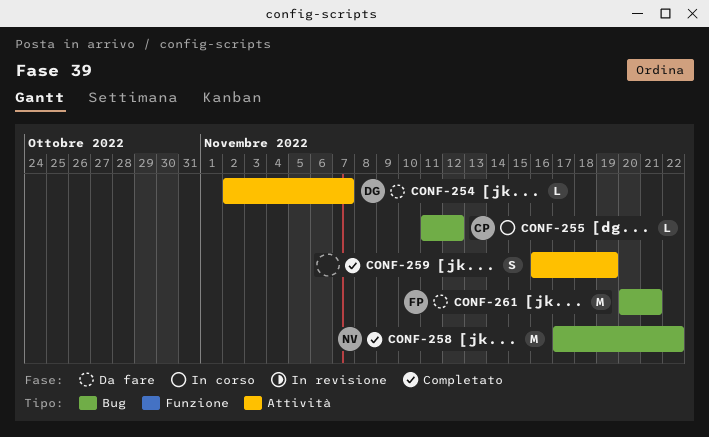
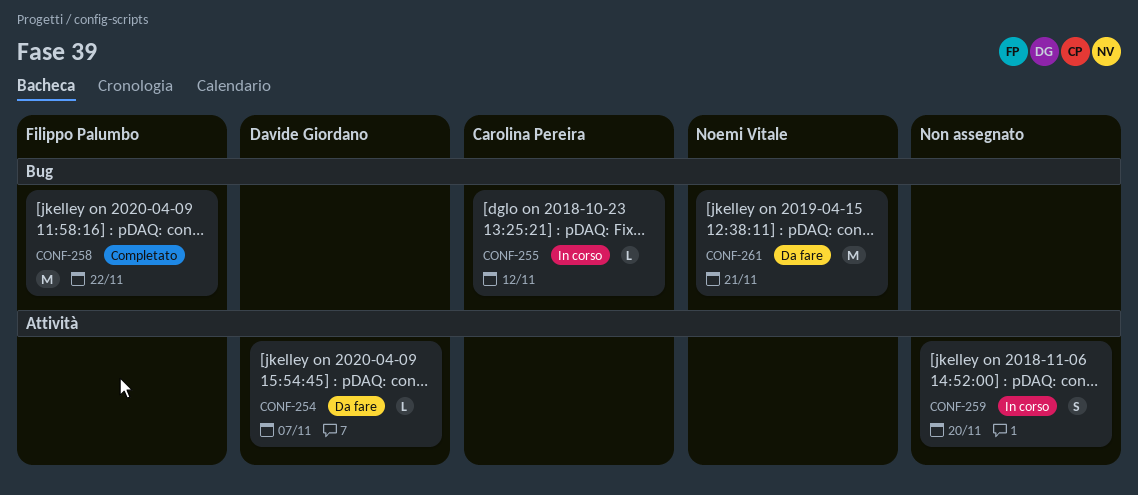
CONF-258, owner: Noemi Vitale -> Filippo Palumbo
CONF-259, status: Completato -> In corso
CONF-259, due: Nov 19 -> Nov 20
CONF-261, owner: Filippo Palumbo -> Noemi Vitale

